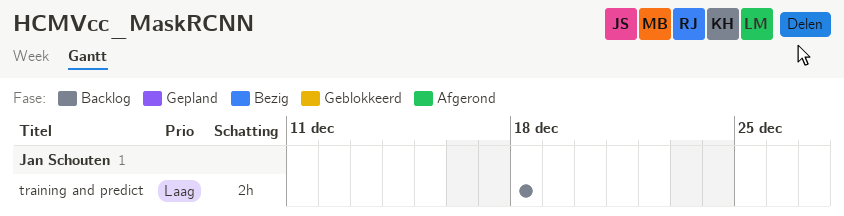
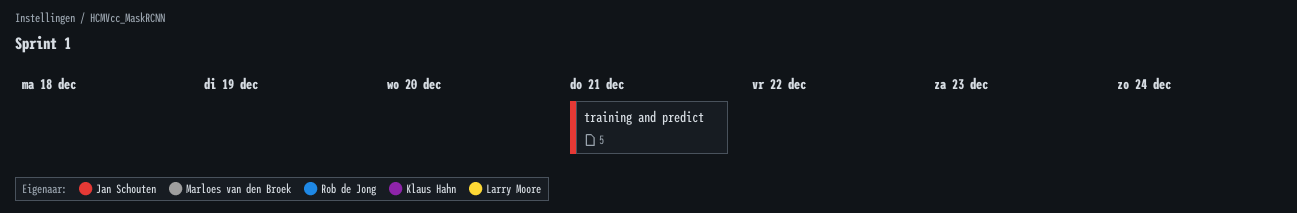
training and predict, due: Dec 18 -> Dec 21

